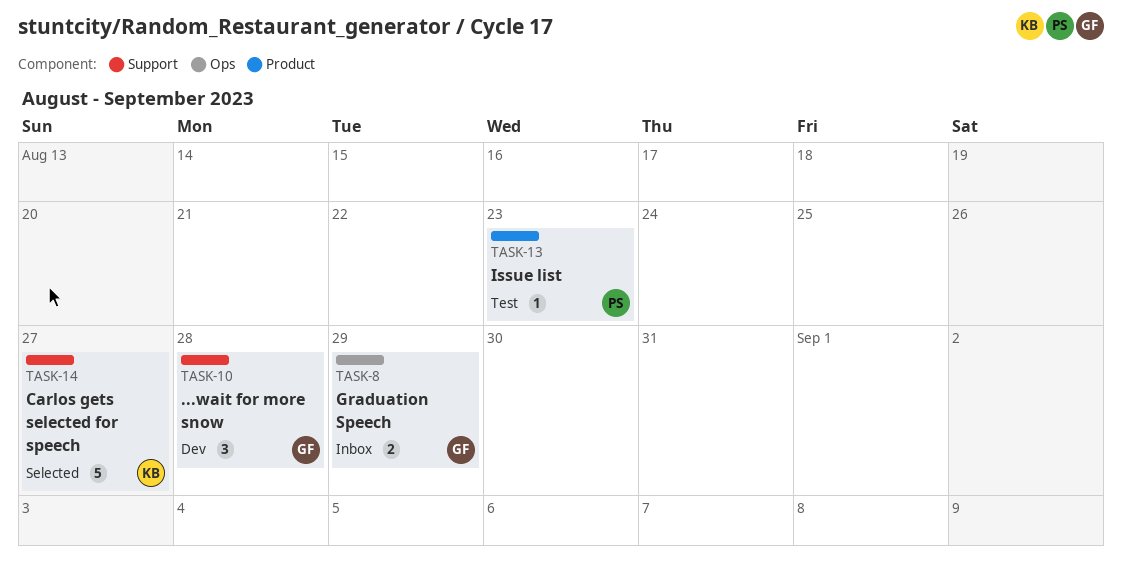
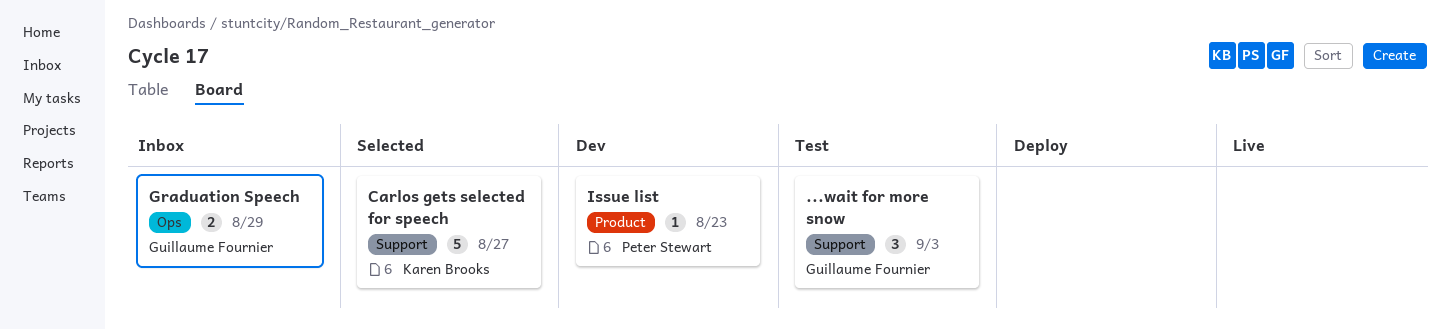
...wait for more snow, status: Dev -> Test
...wait for more snow, due: Aug 28 -> Sep 3
Issue list, status: Test -> Dev

